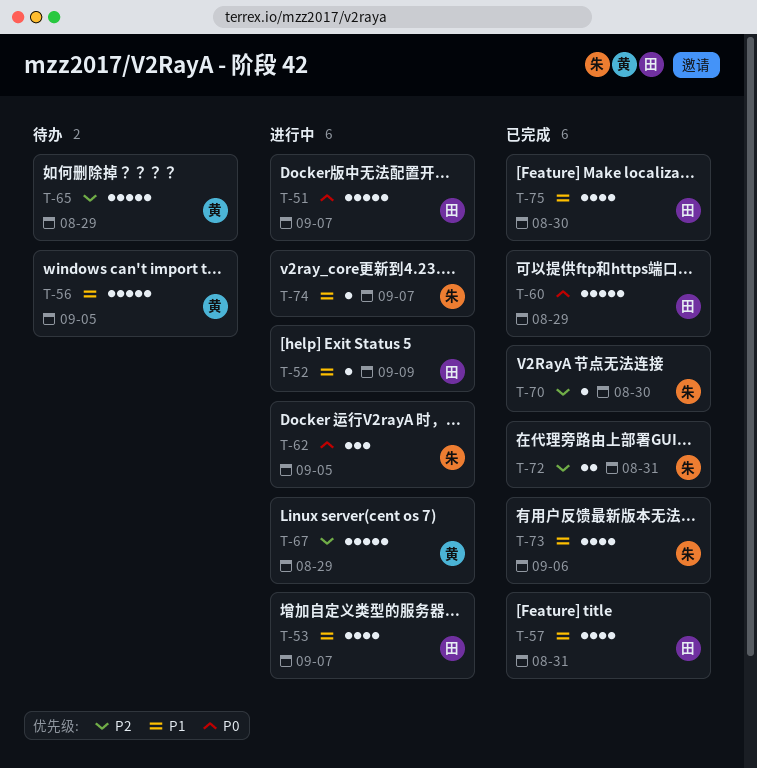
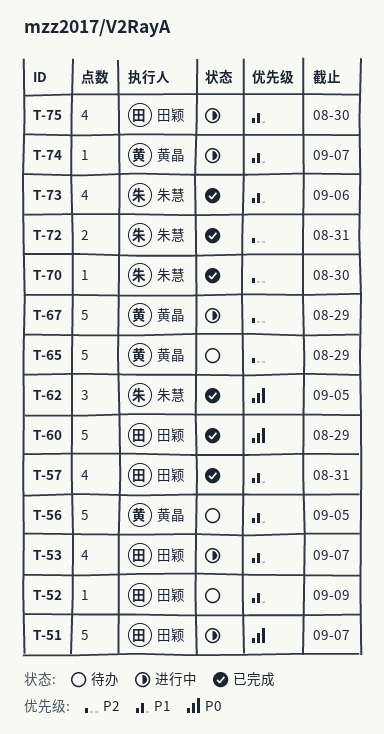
T-52, status: 进行中 -> 待办
T-62, status: 进行中 -> 已完成
T-74, owner: 朱慧 -> 黄晶
T-75, status: 已完成 -> 进行中

